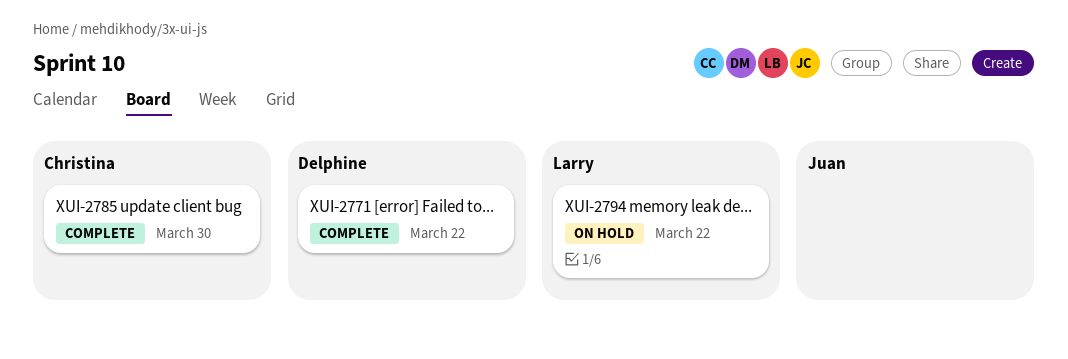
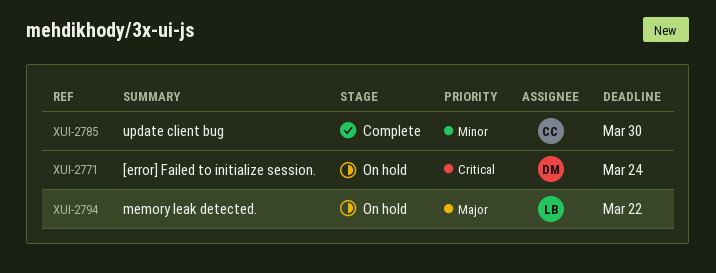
XUI-2771, status: Complete -> On hold
XUI-2771, due: Mar 22 -> Mar 24

